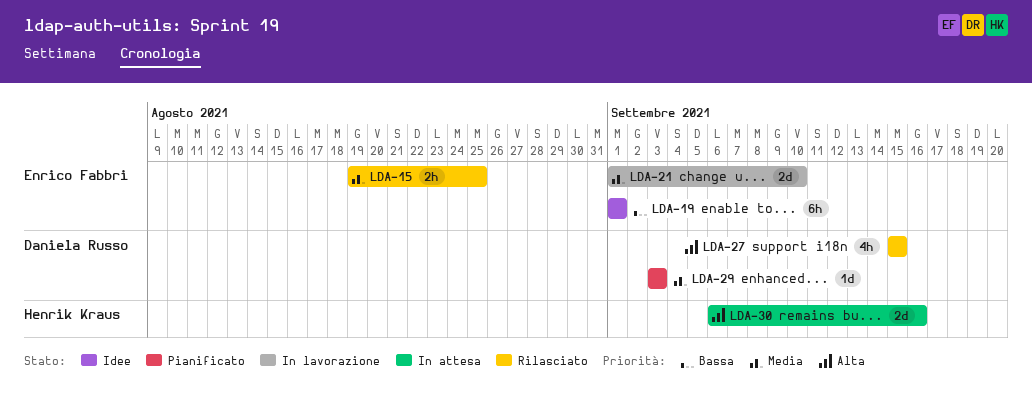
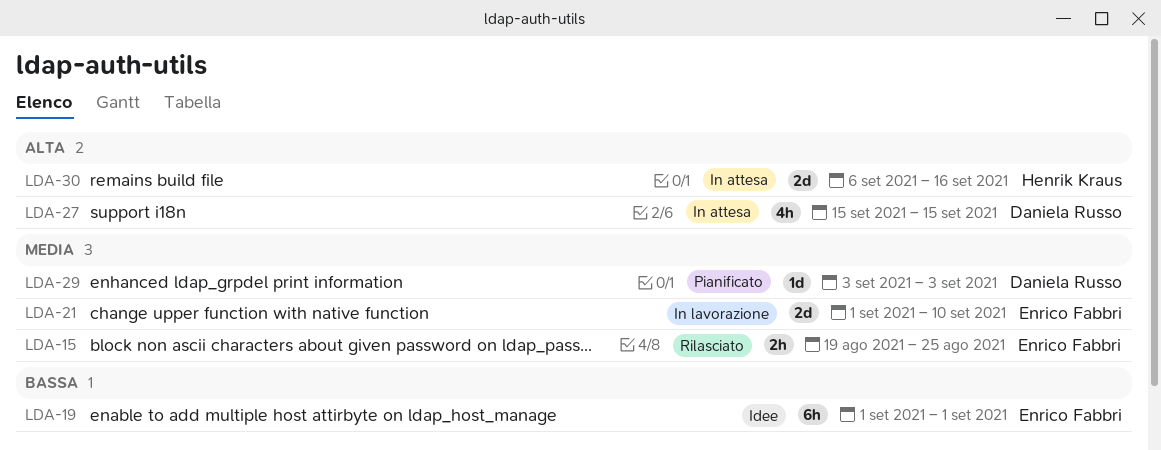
LDA-27, status: Rilasciato -> In attesa

